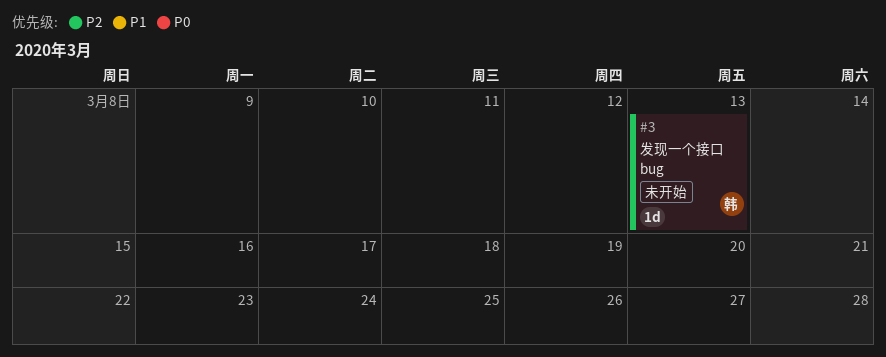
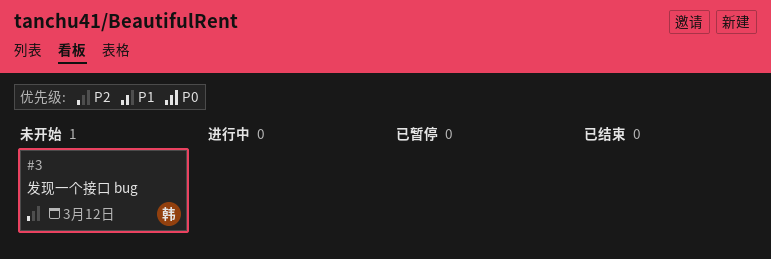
#3, due: Mar 13 -> Mar 12

